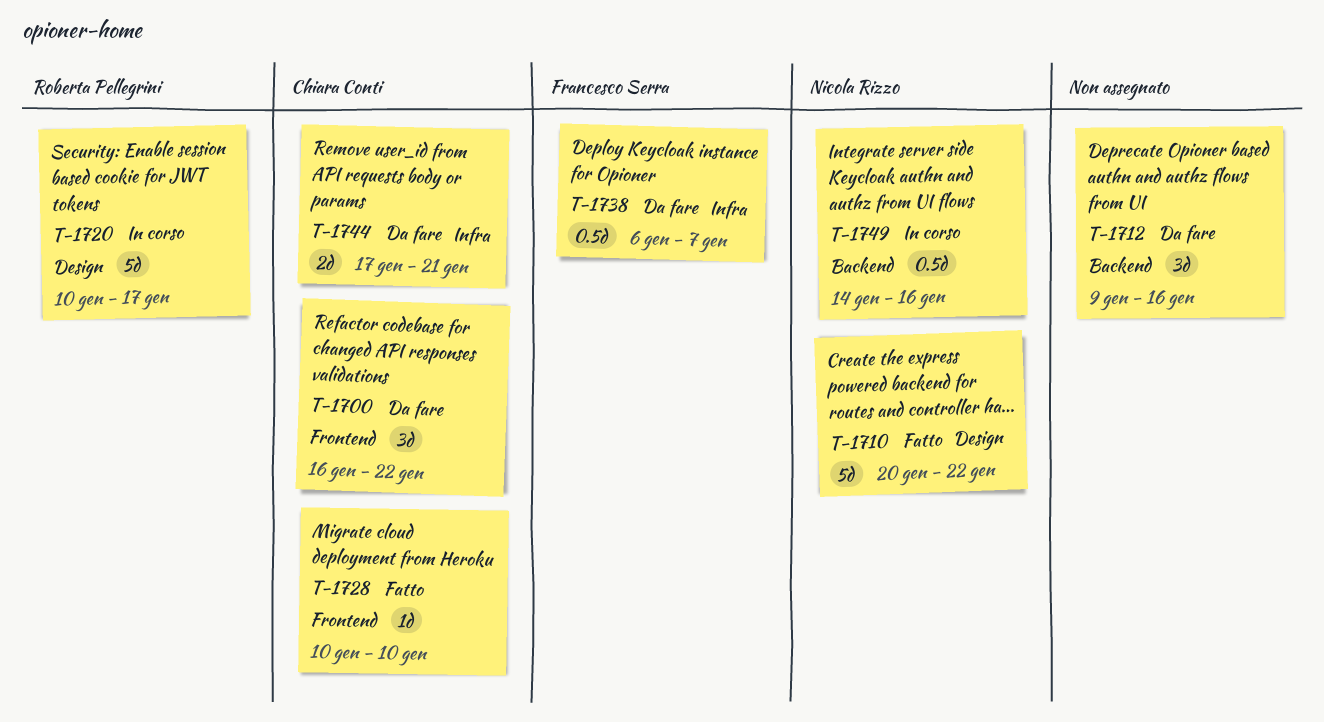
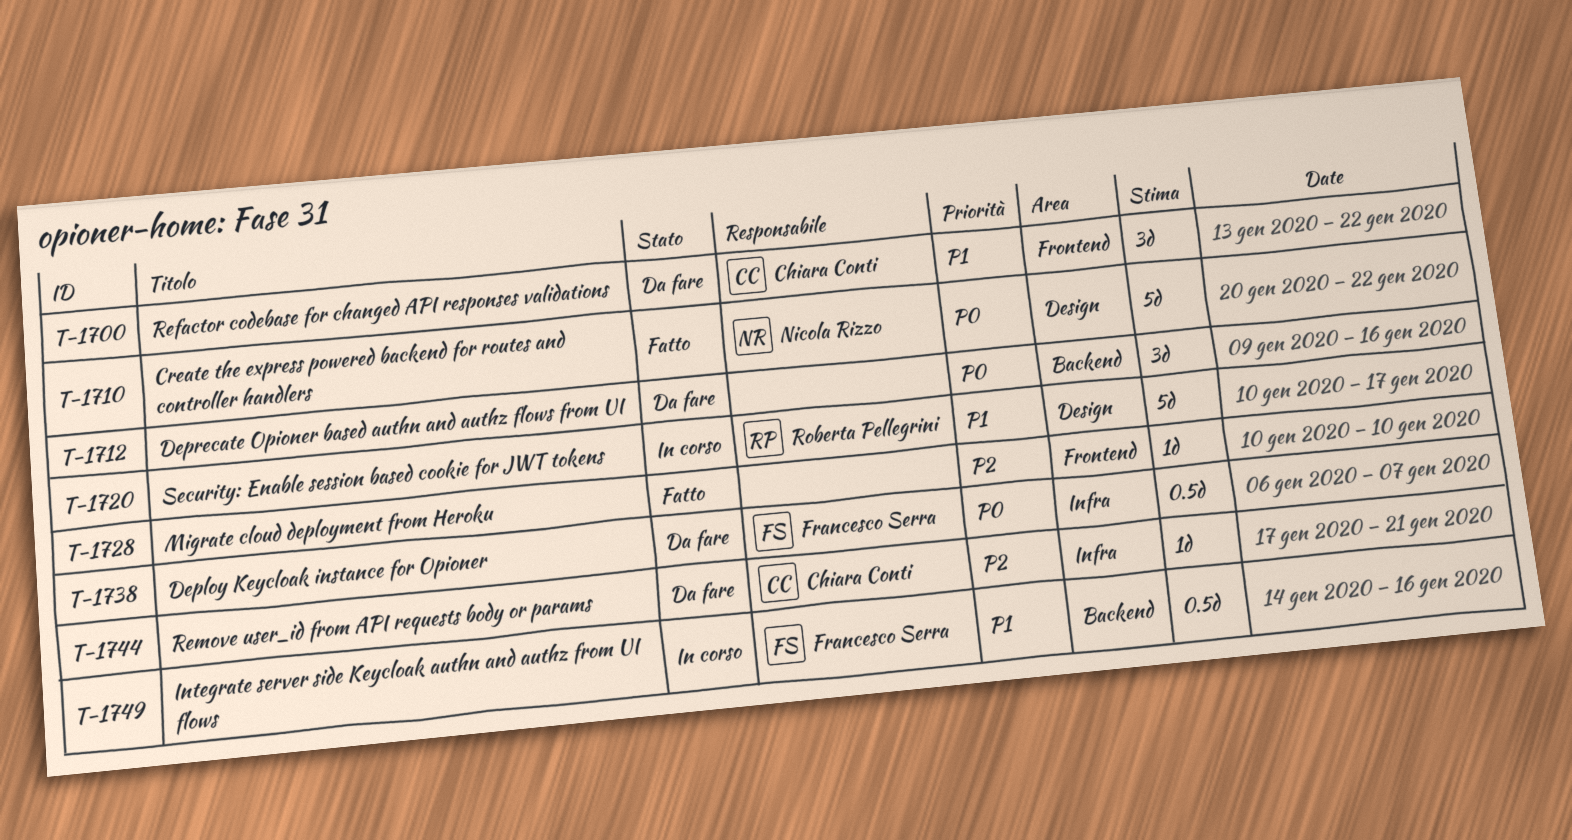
T-1700, start: Jan 16 -> Jan 13
T-1728, owner: Chiara Conti -> none
T-1744, estimate: 2d -> 1d
T-1749, owner: Nicola Rizzo -> Francesco Serra

